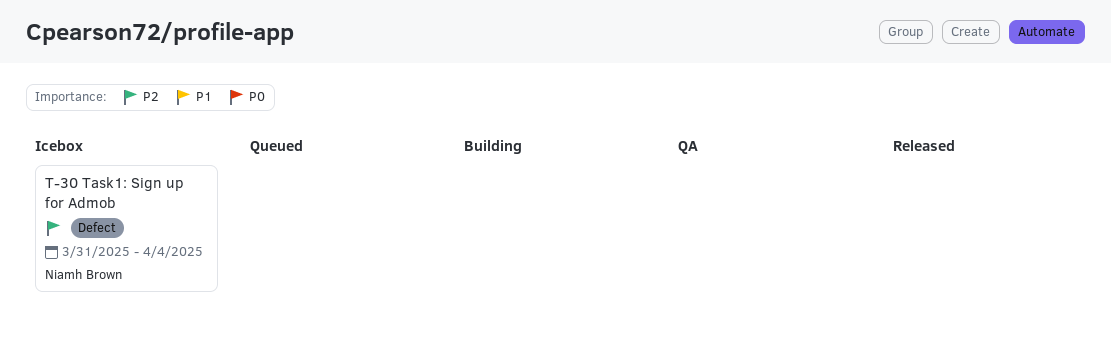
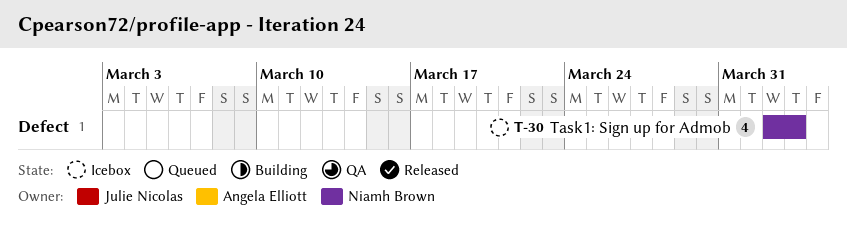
T-30, start: Mar 31 -> Apr 2
T-30, due: Apr 4 -> Apr 3

